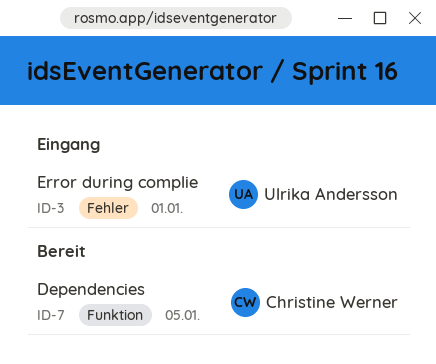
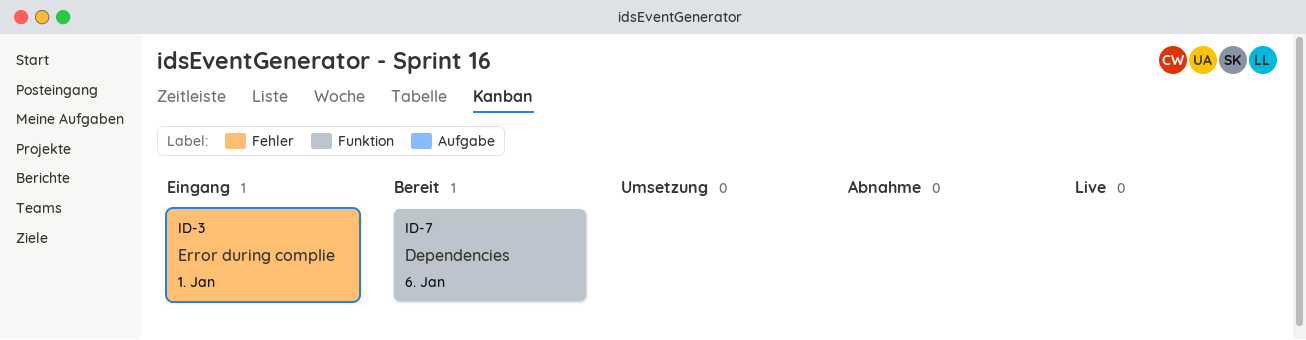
ID-7, due: Jan 5 -> Jan 6

